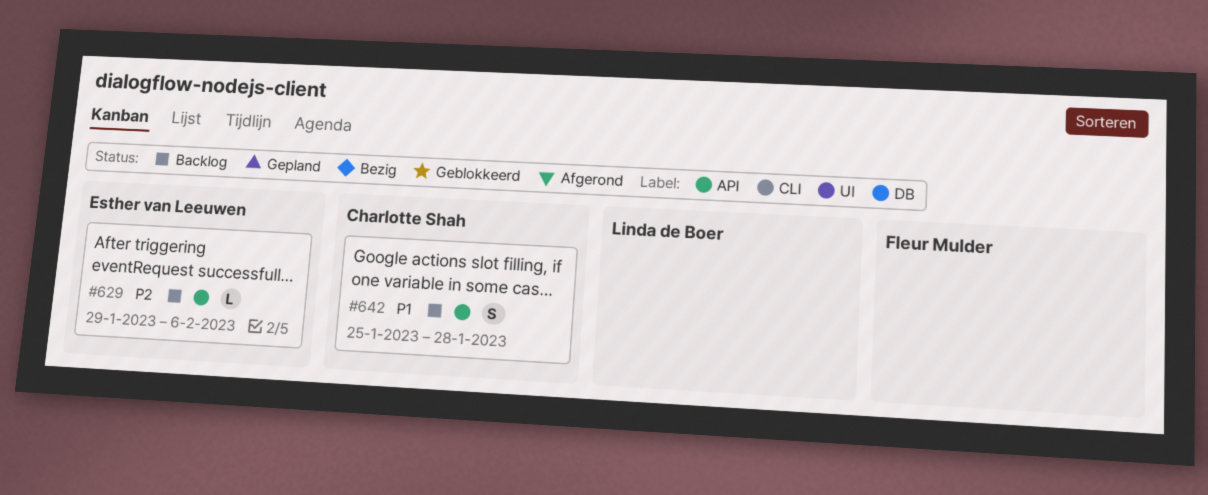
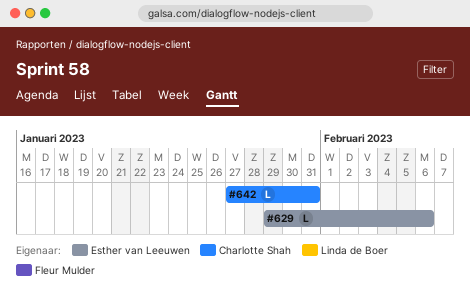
#642, estimate: S -> L
#642, start: Jan 25 -> Jan 27
#642, due: Jan 28 -> Jan 31

